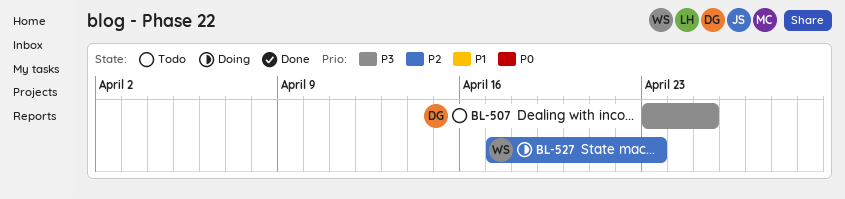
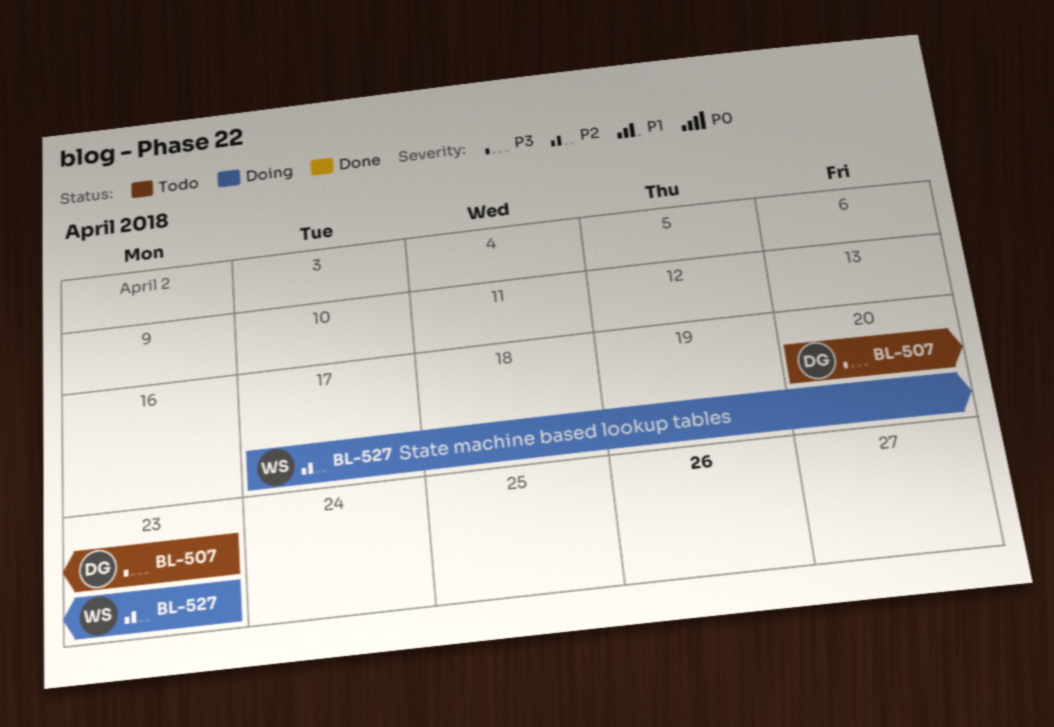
BL-507, start: Apr 23 -> Apr 20
BL-507, due: Apr 25 -> Apr 23

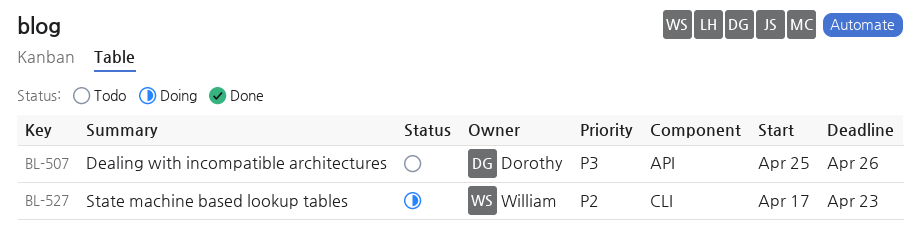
BL-507, start: Apr 20 -> Apr 25
BL-507, due: Apr 23 -> Apr 26

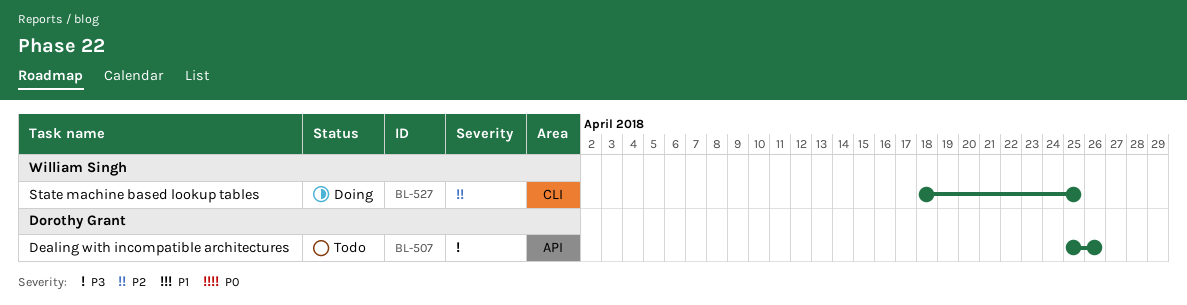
BL-527, start: Apr 17 -> Apr 18
BL-527, due: Apr 23 -> Apr 25

